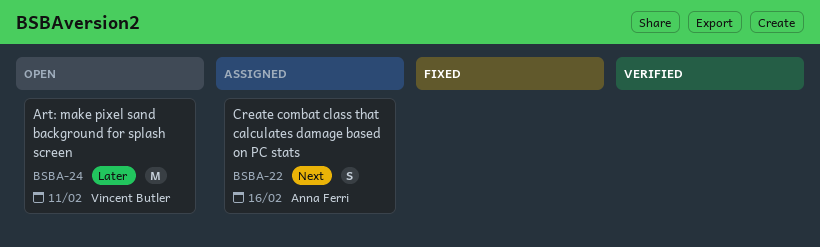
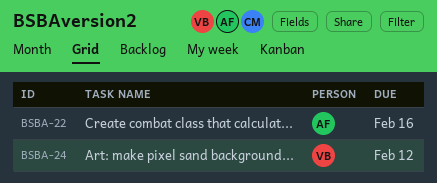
BSBA-24, due: Feb 11 -> Feb 12

